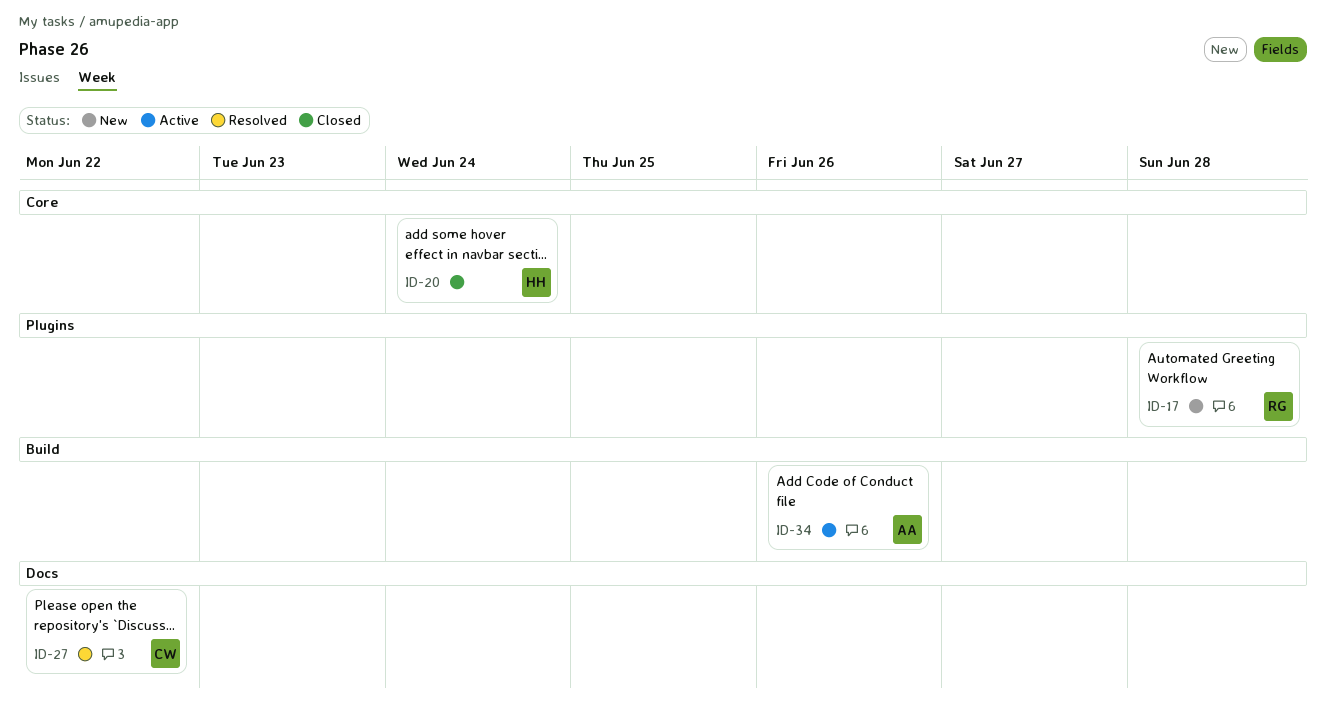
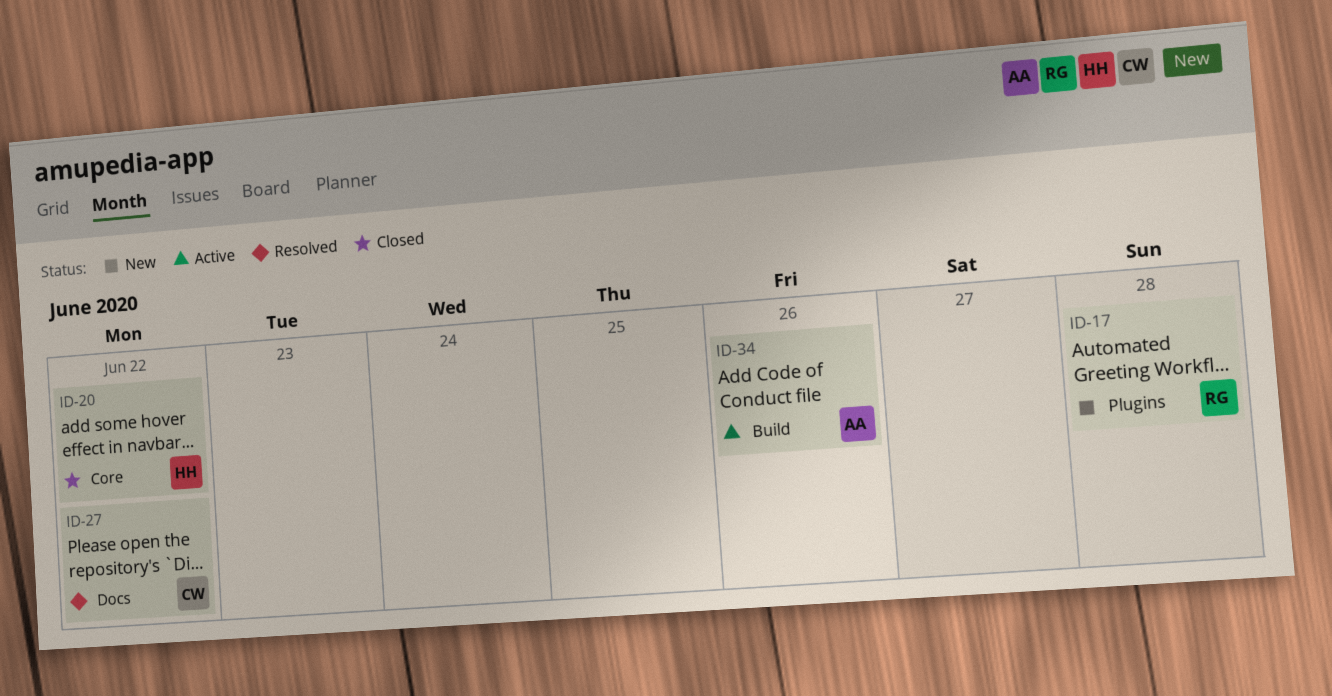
ID-20, due: Jun 24 -> Jun 22

